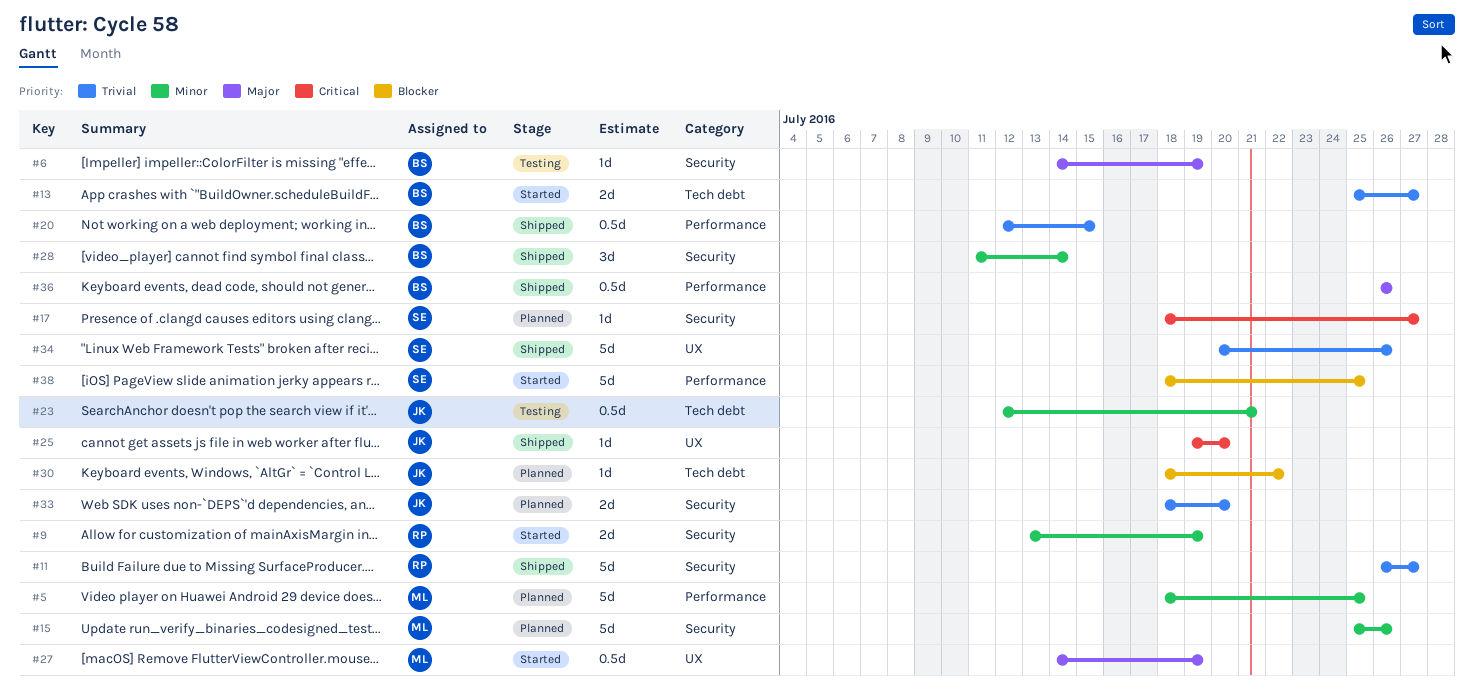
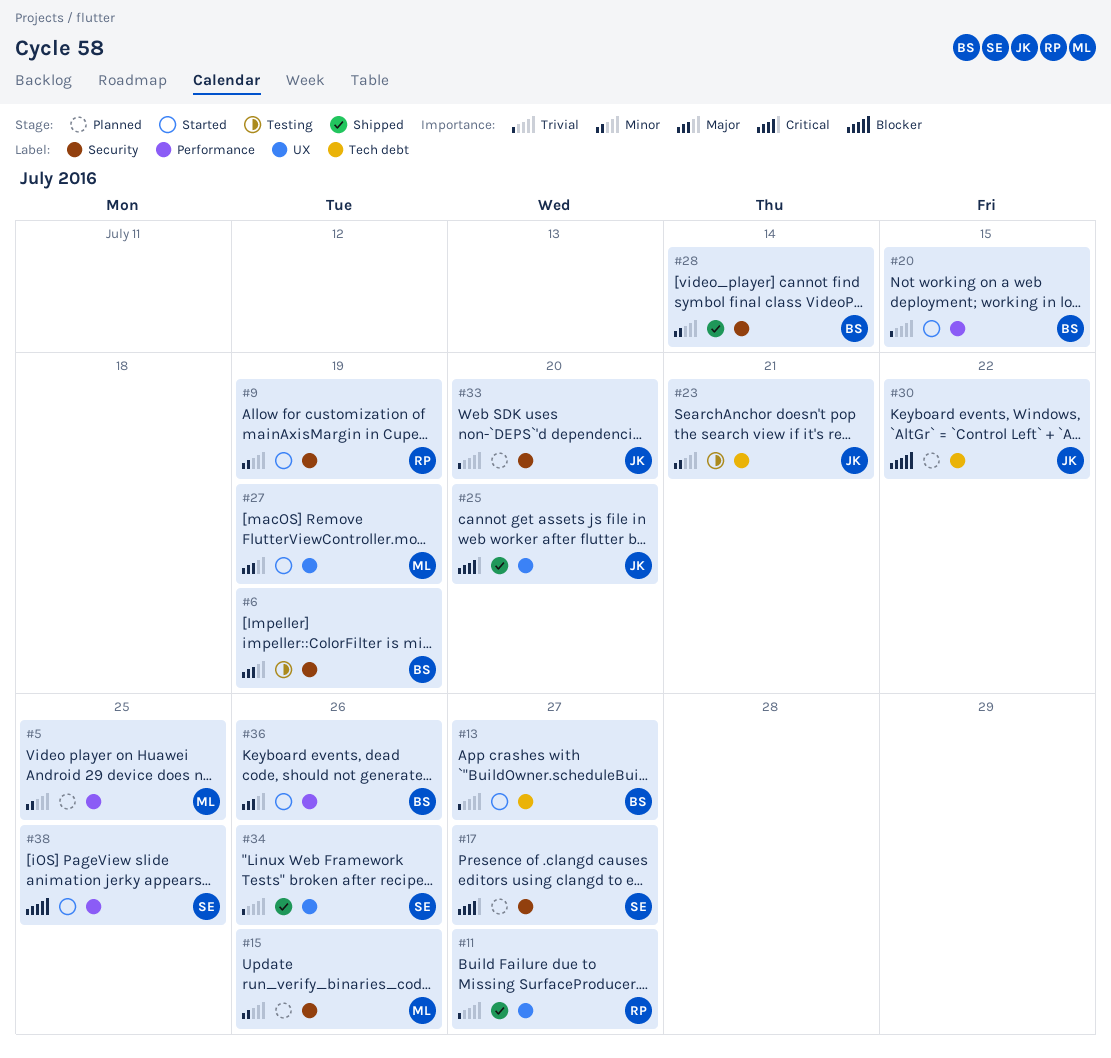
#11, label: Security -> UX
#20, status: Shipped -> Started
#36, status: Shipped -> Started

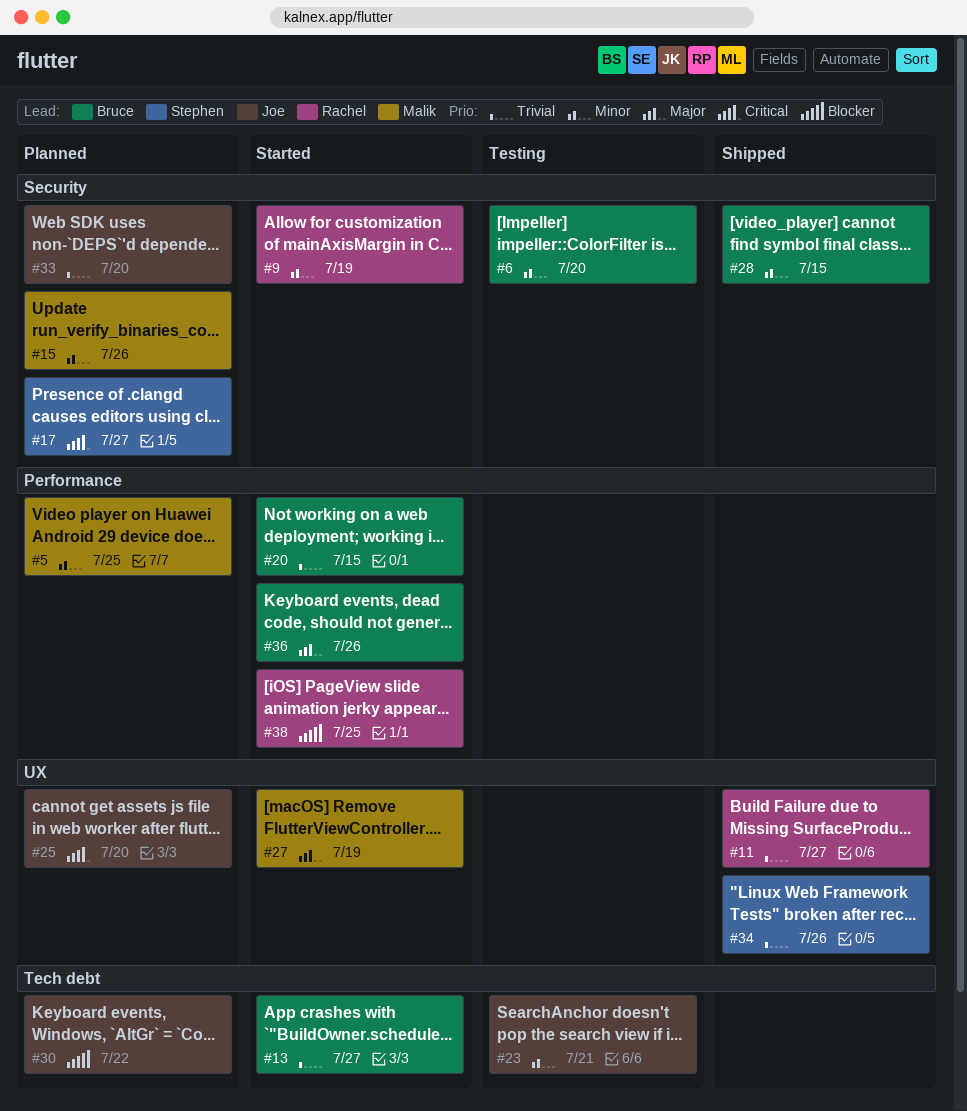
#6, priority: Major -> Minor
#6, due: Jul 19 -> Jul 20
#25, status: Shipped -> Planned
#28, due: Jul 14 -> Jul 15
#38, owner: Stephen -> Rachel

